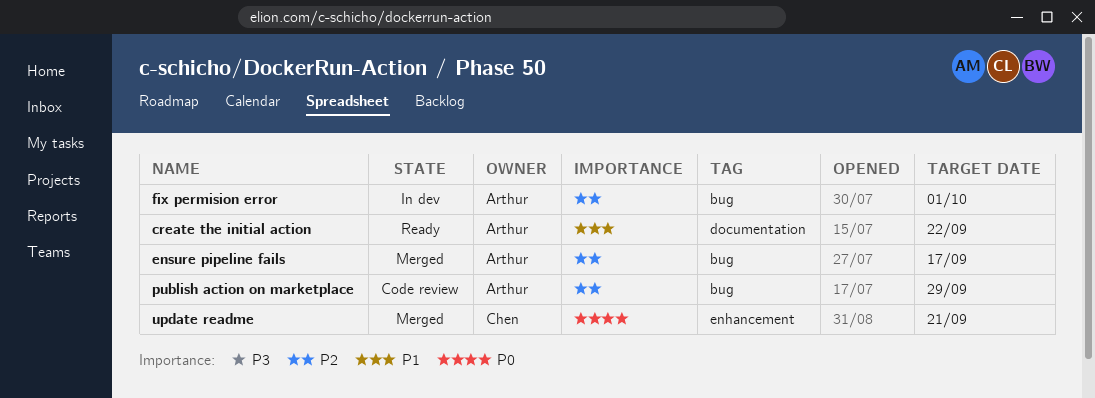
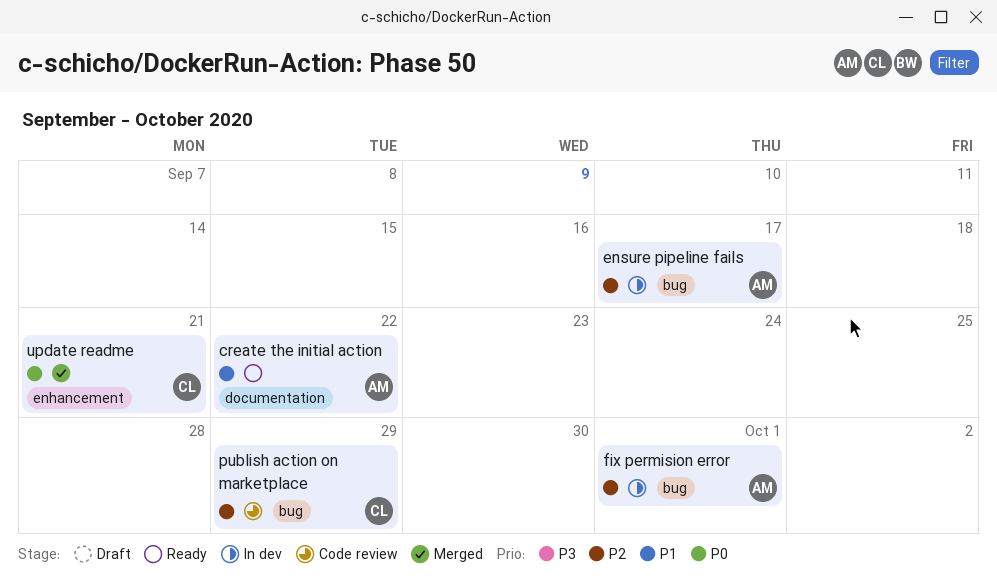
ensure pipeline fails, status: Merged -> In dev
publish action on marketplace, owner: Arthur -> Chen

